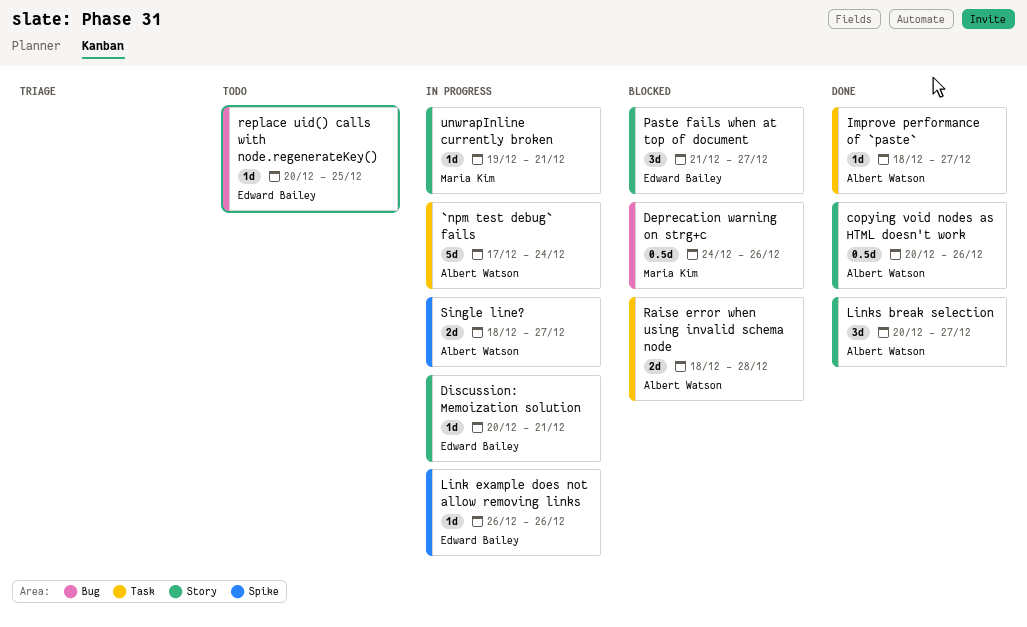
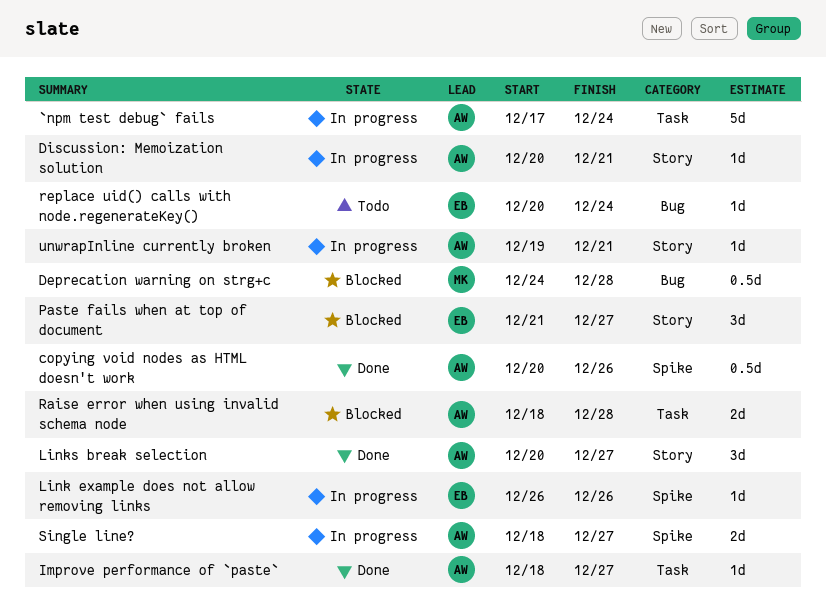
copying void nodes as HTML doesn't work, label: Story -> Spike
Deprecation warning on strg+c, due: Dec 26 -> Dec 28
Discussion: Memoization solution, owner: Edward Bailey -> Albert Watson
replace uid() calls with node.regenerateKey(), due: Dec 25 -> Dec 24
unwrapInline currently broken, owner: Maria Kim -> Albert Watson

